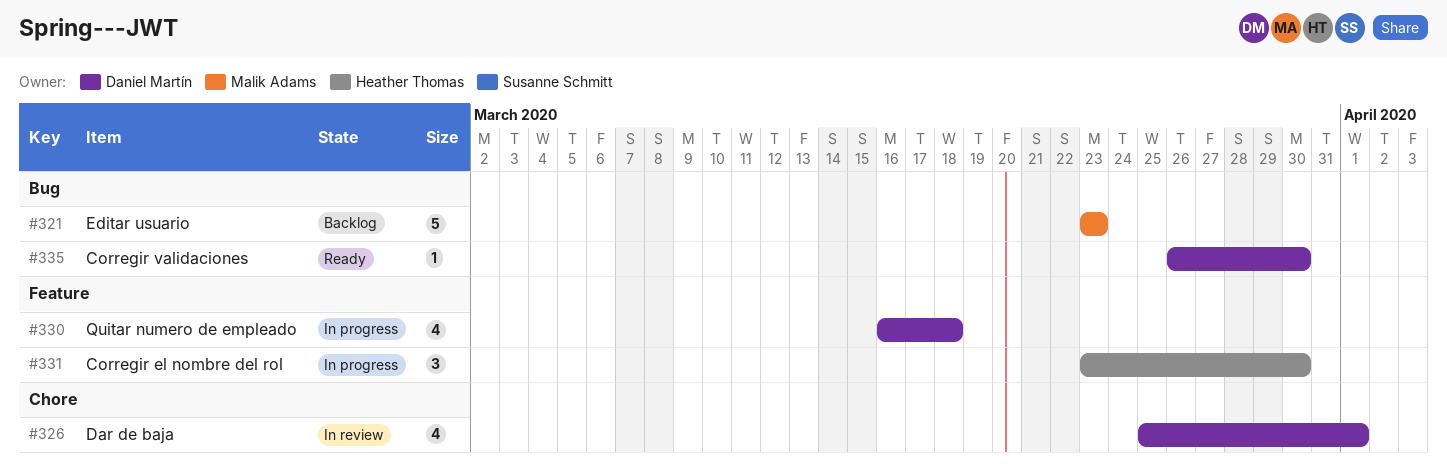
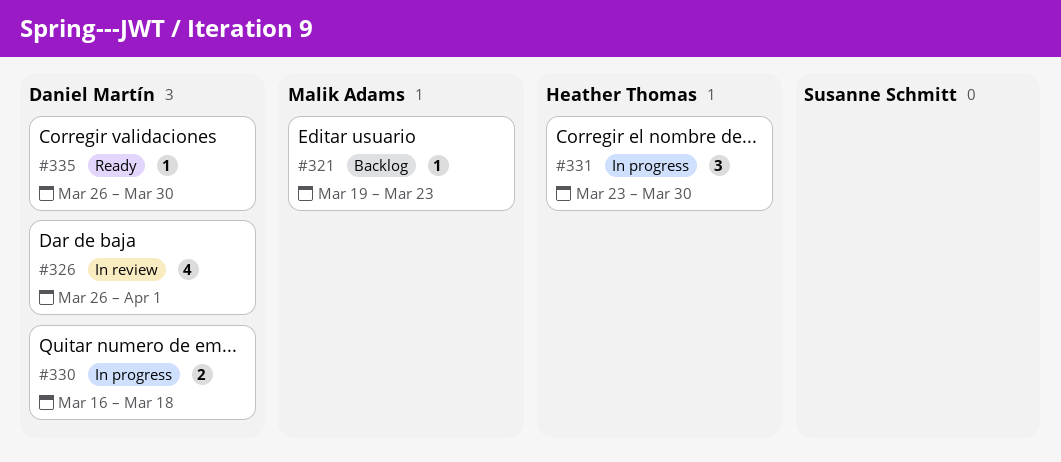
#321, estimate: 5 -> 1
#321, start: Mar 23 -> Mar 19
#326, start: Mar 25 -> Mar 26
#330, estimate: 4 -> 2

